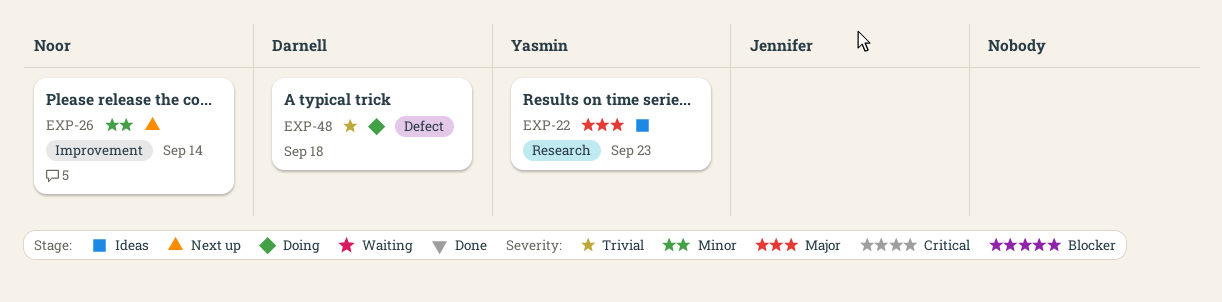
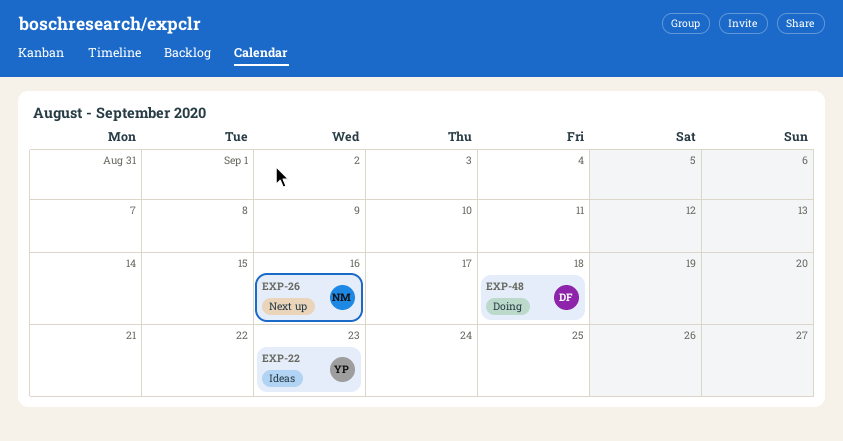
EXP-26, due: Sep 14 -> Sep 16

